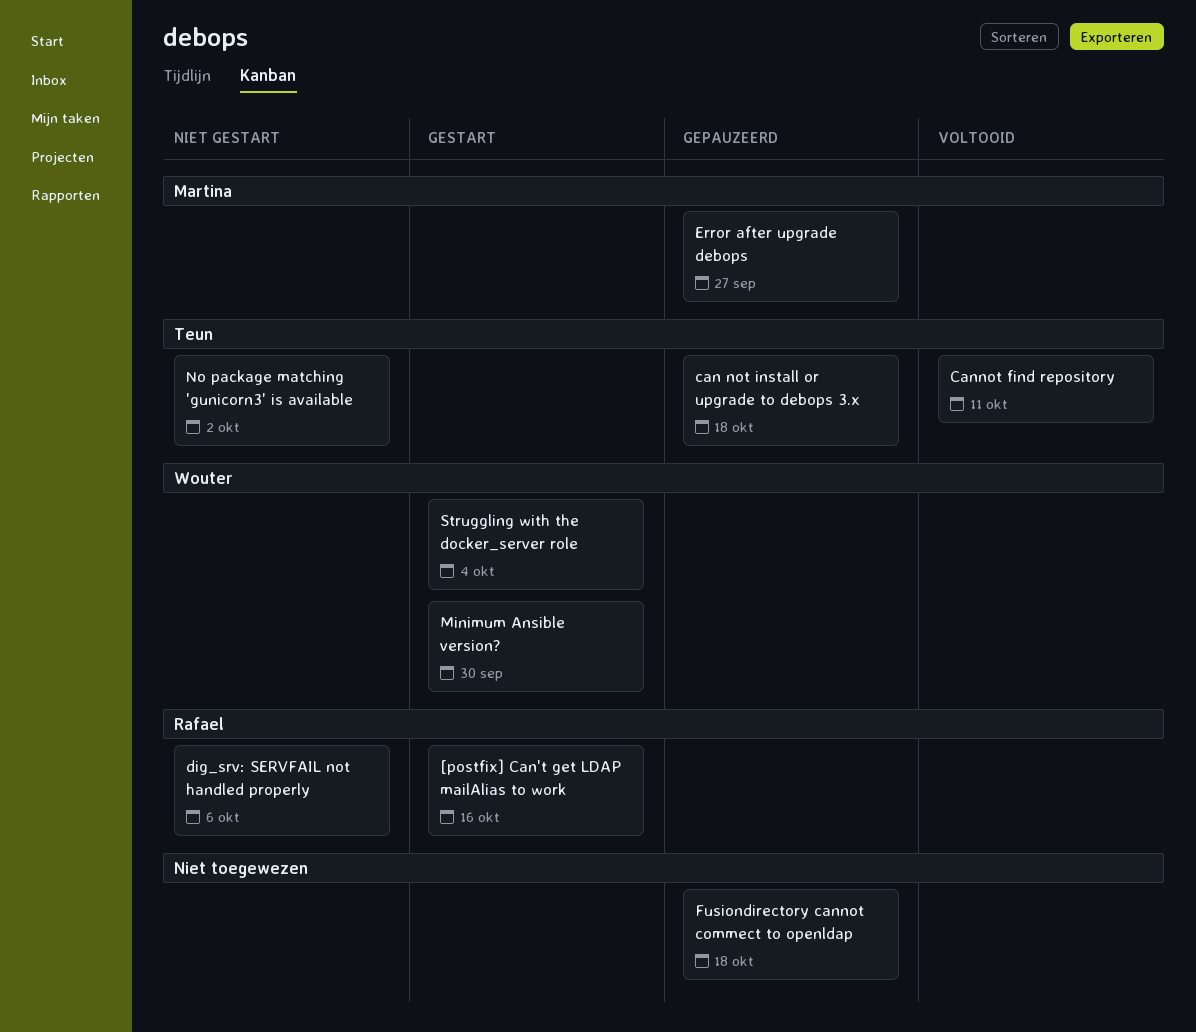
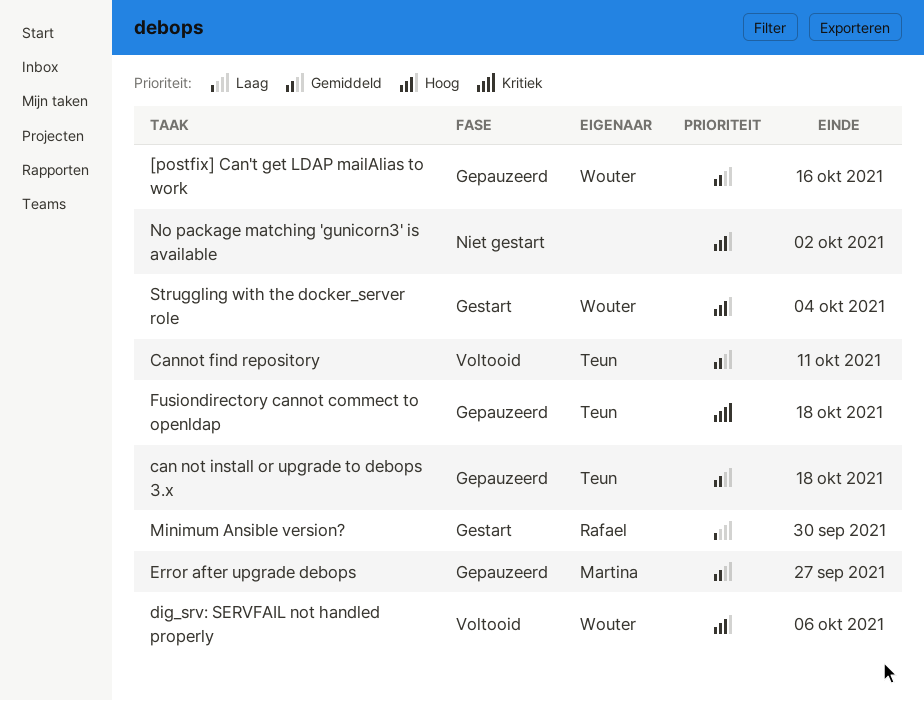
[postfix] Can't get LDAP mailAlias to work, status: Gestart -> Gepauzeerd
[postfix] Can't get LDAP mailAlias to work, owner: Rafael -> Wouter
dig_srv: SERVFAIL not handled properly, status: Niet gestart -> Voltooid
dig_srv: SERVFAIL not handled properly, owner: Rafael -> Wouter
Fusiondirectory cannot commect to openldap, owner: none -> Teun
Minimum Ansible version?, owner: Wouter -> Rafael
No package matching 'gunicorn3' is available, owner: Teun -> none

